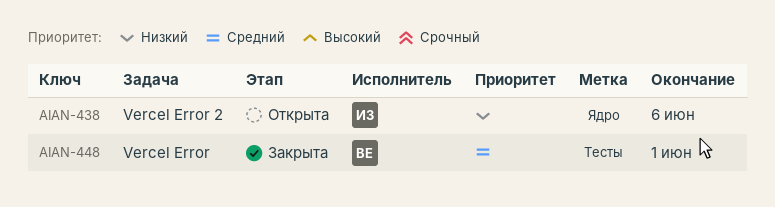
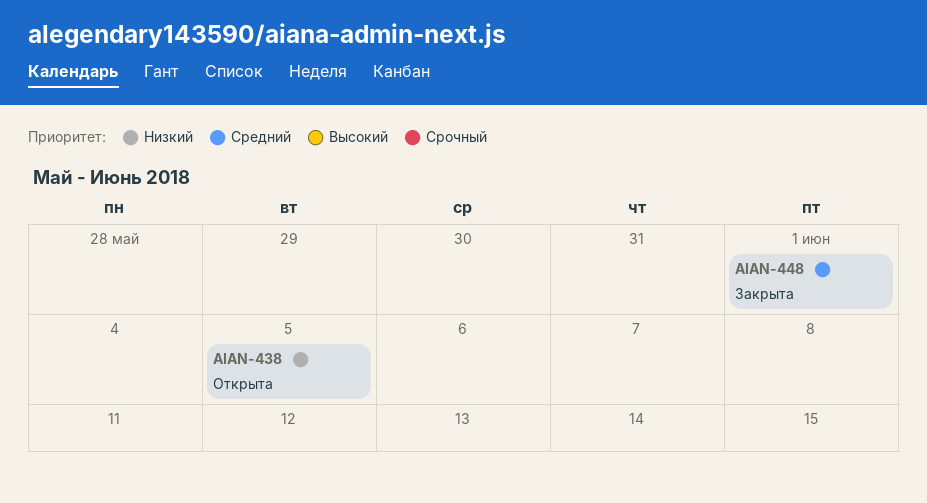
AIAN-438, due: Jun 6 -> Jun 5

